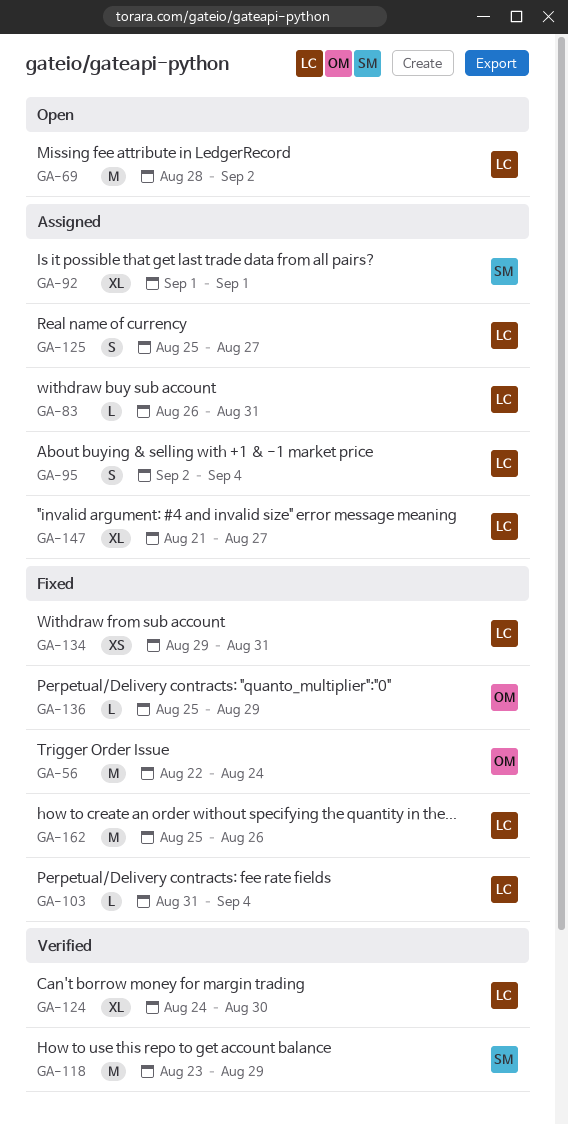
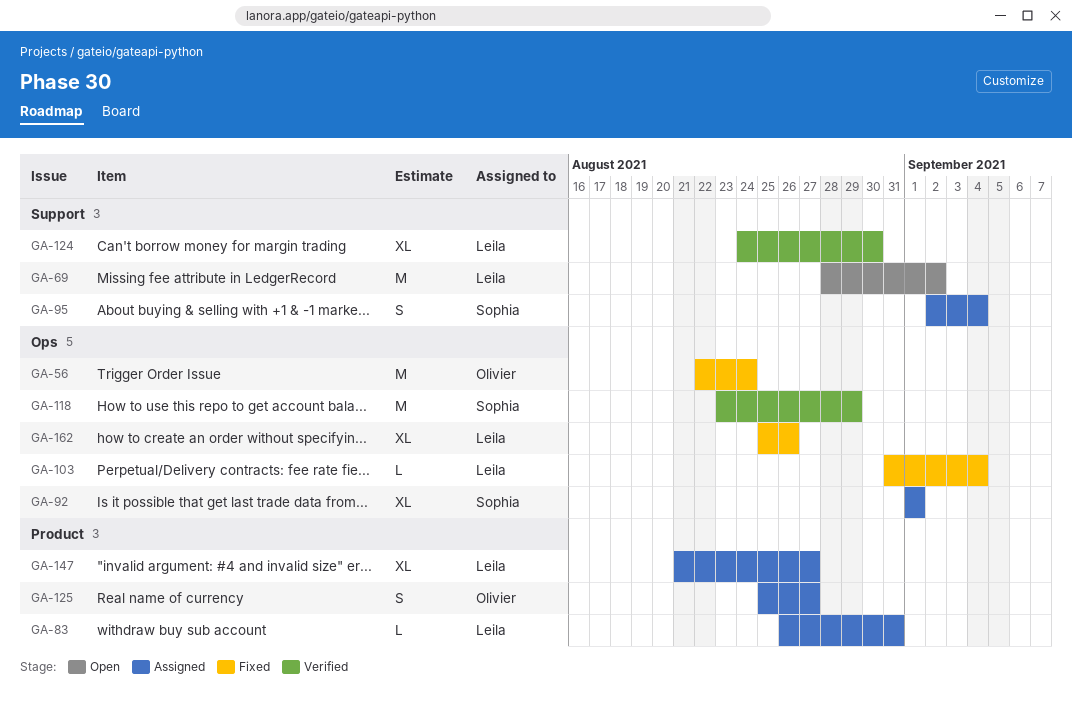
GA-95, owner: Leila -> Sophia
GA-125, owner: Leila -> Olivier
GA-134: present -> none
GA-136: present -> none
GA-162, estimate: M -> XL

